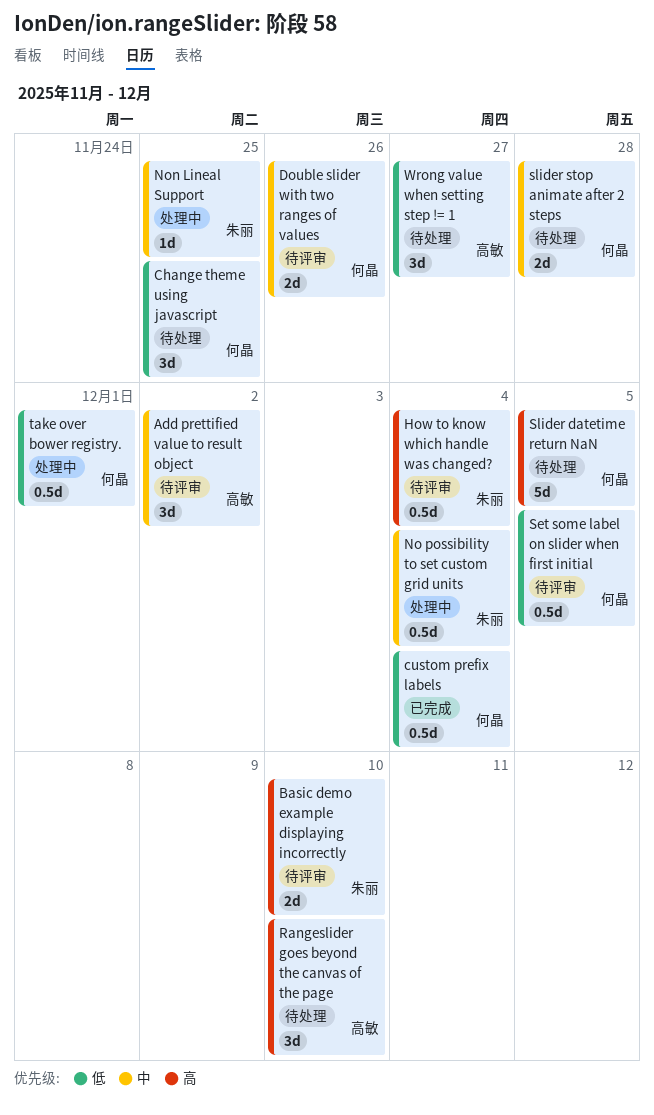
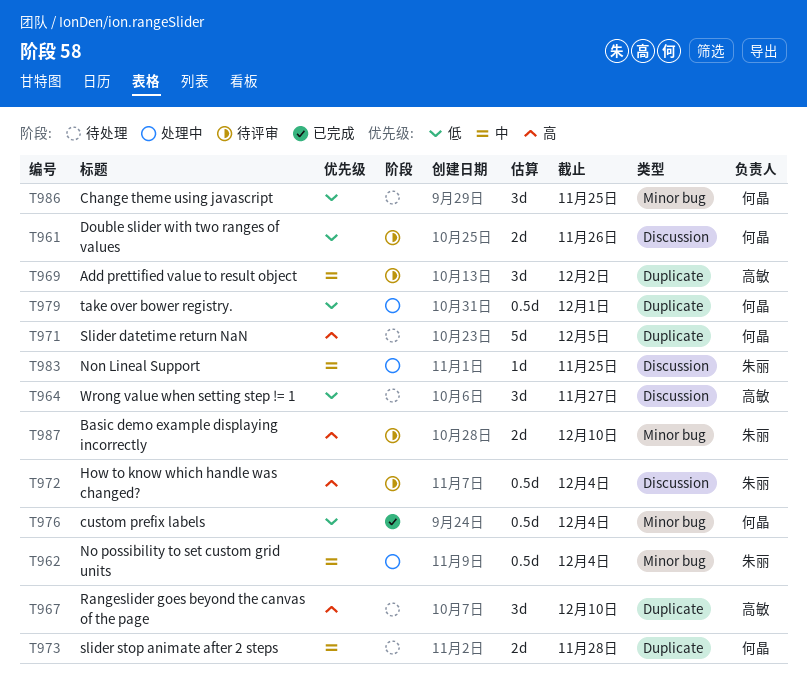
Double slider with two ranges of values, priority: 中 -> 低
Set some label on slider when first initial: present -> none

